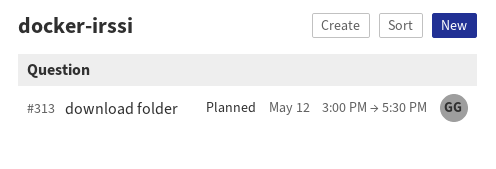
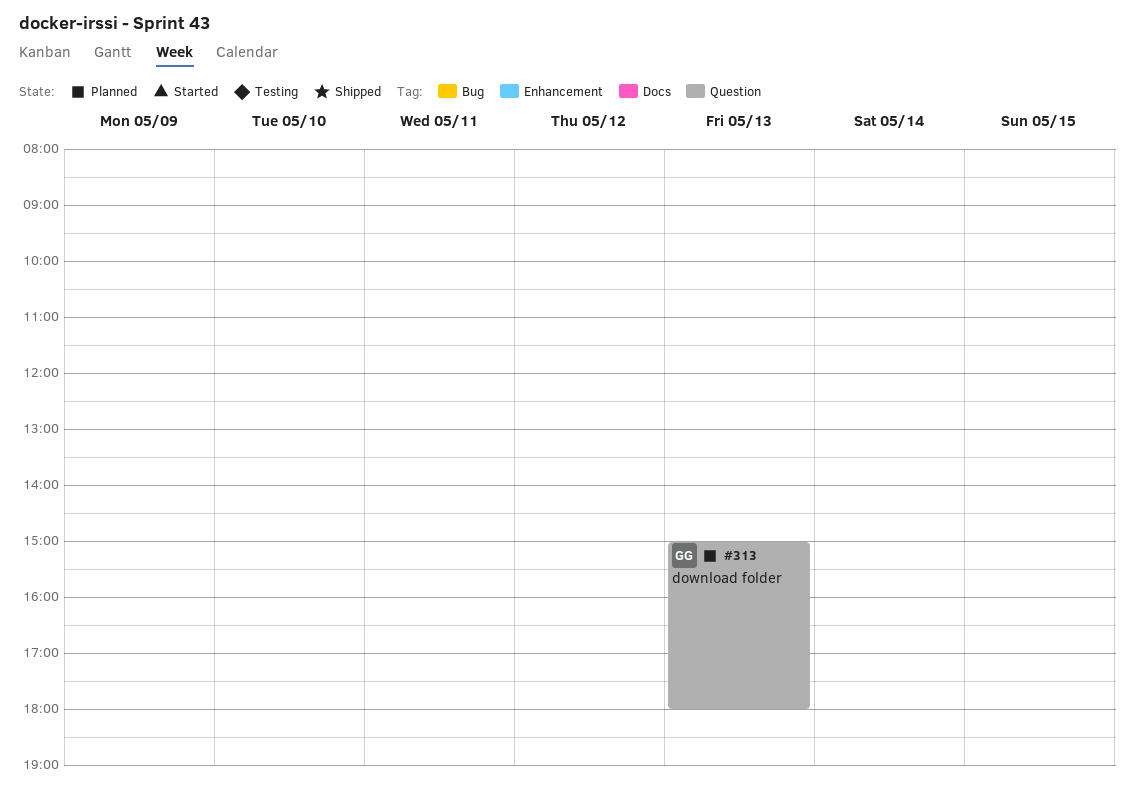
#313, day: May 12 -> May 13
#313, ends: 17:30 -> 18:00

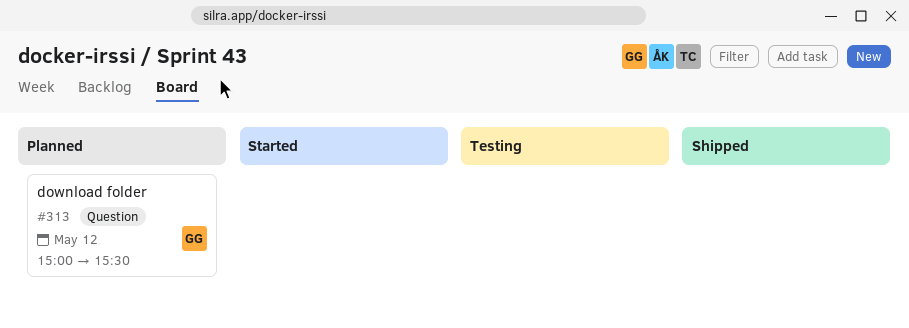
#313, day: May 13 -> May 12
#313, ends: 18:00 -> 15:30

